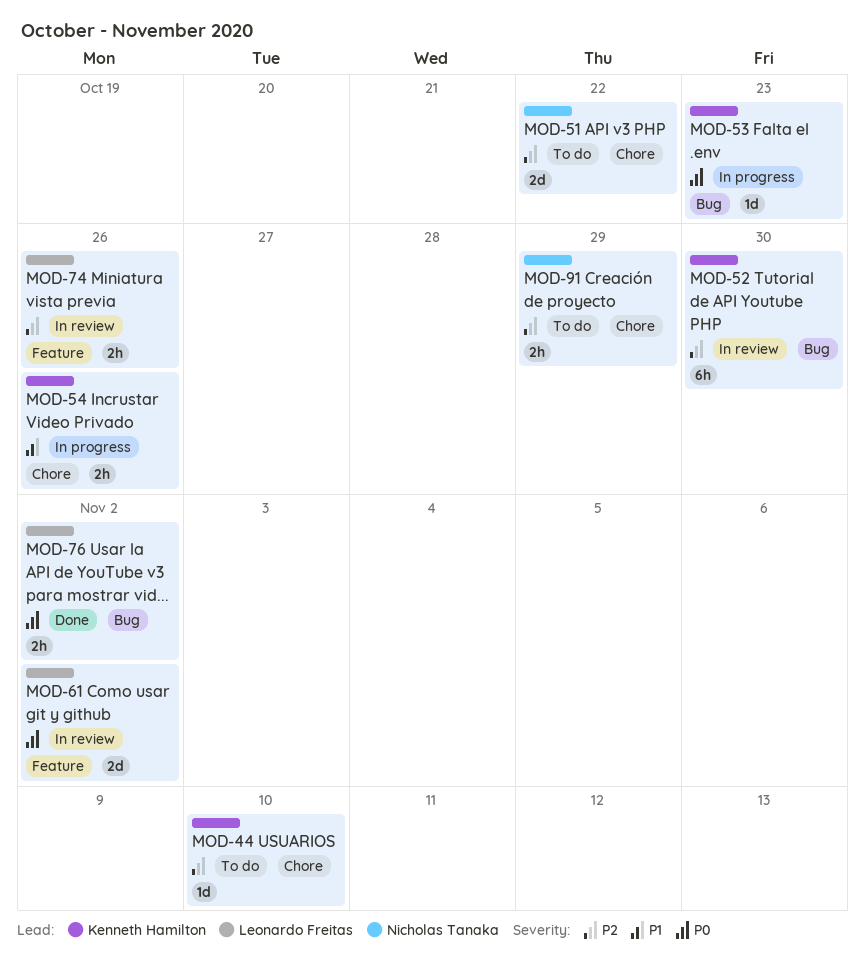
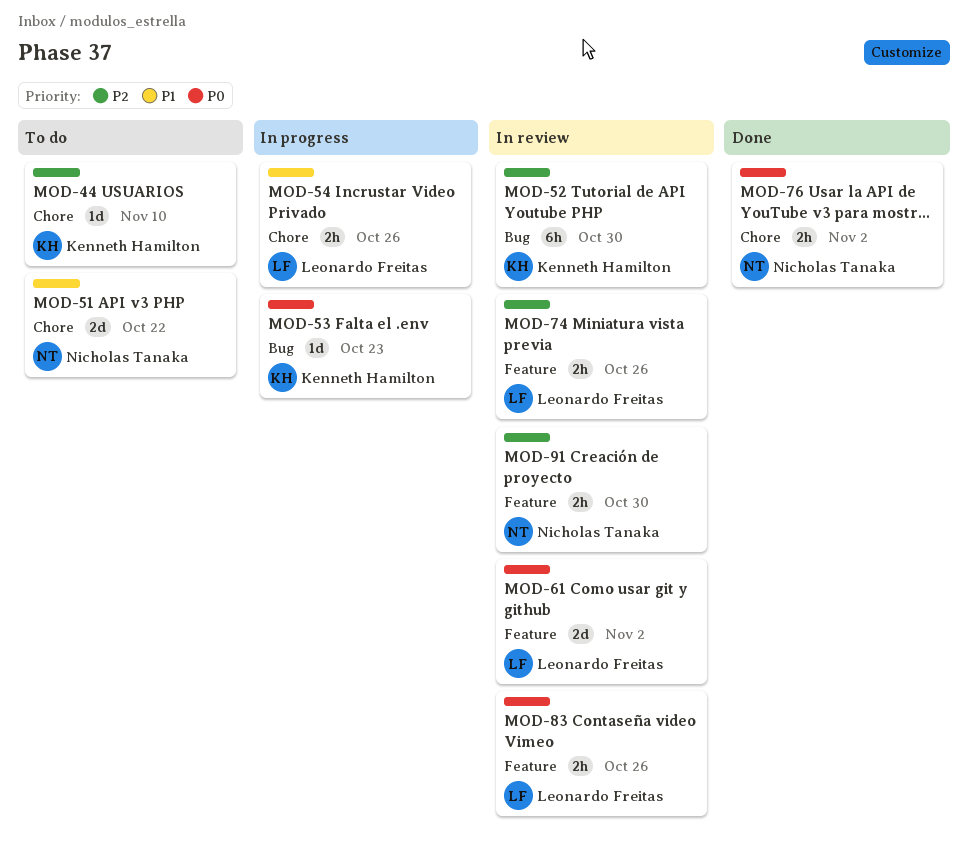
MOD-51, priority: P2 -> P1
MOD-54, owner: Kenneth Hamilton -> Leonardo Freitas
MOD-76, owner: Leonardo Freitas -> Nicholas Tanaka
MOD-76, label: Bug -> Chore
MOD-83: none -> present
MOD-91, status: To do -> In review
MOD-91, label: Chore -> Feature
MOD-91, due: Oct 29 -> Oct 30

